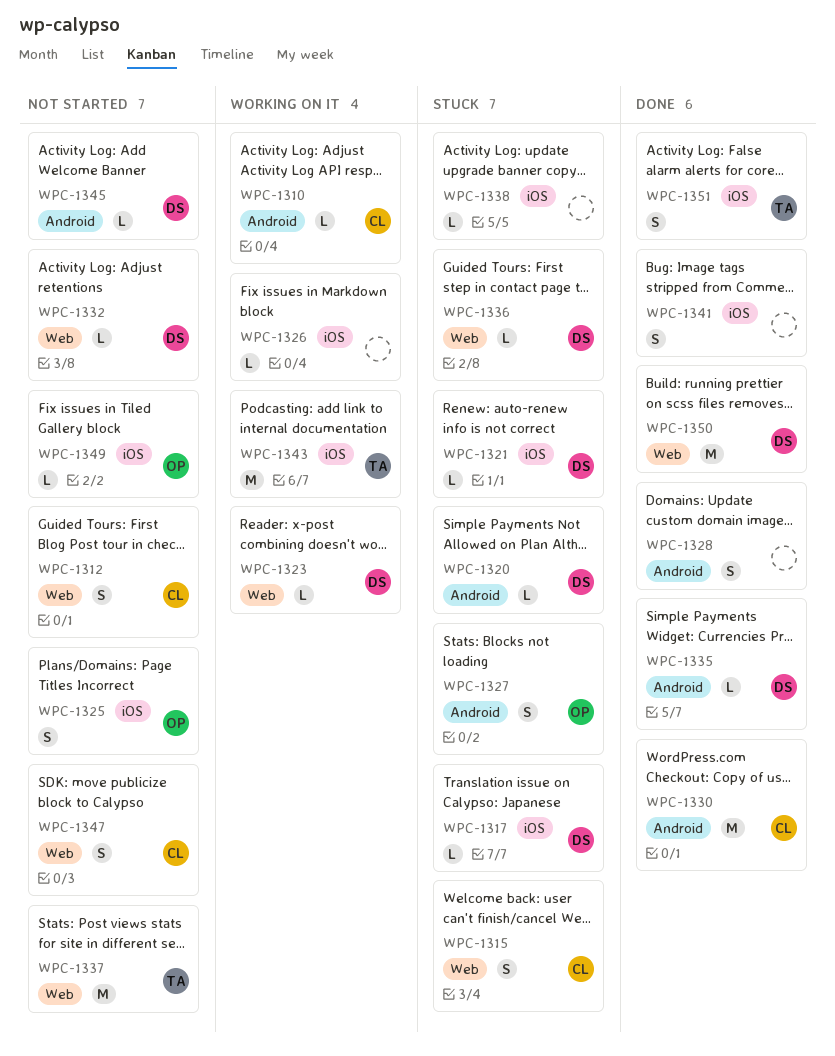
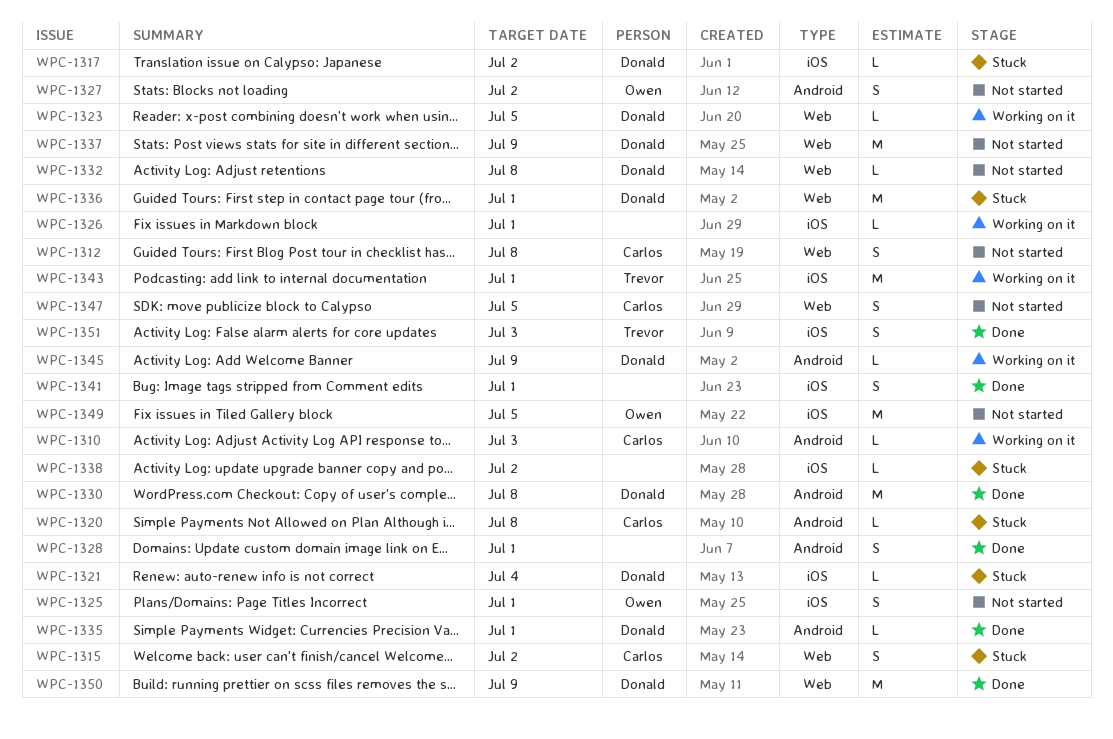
WPC-1320, owner: Donald -> Carlos
WPC-1327, status: Stuck -> Not started
WPC-1330, owner: Carlos -> Donald
WPC-1336, estimate: L -> M
WPC-1337, owner: Trevor -> Donald
WPC-1345, status: Not started -> Working on it
WPC-1349, estimate: L -> M

